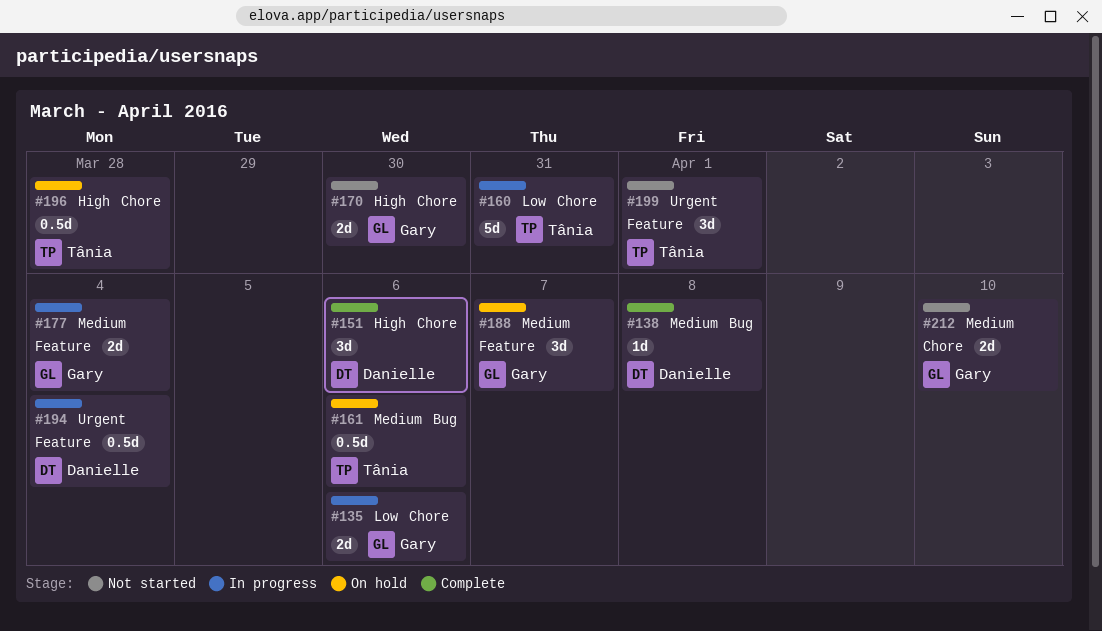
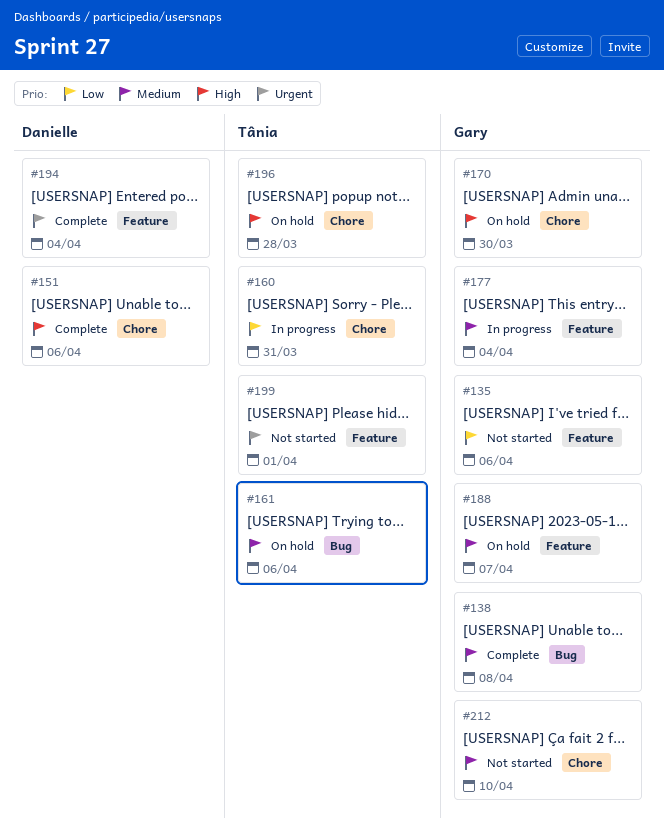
#135, status: In progress -> Not started
#135, label: Chore -> Feature
#138, owner: Danielle -> Gary
#170, status: Not started -> On hold
#194, status: In progress -> Complete

